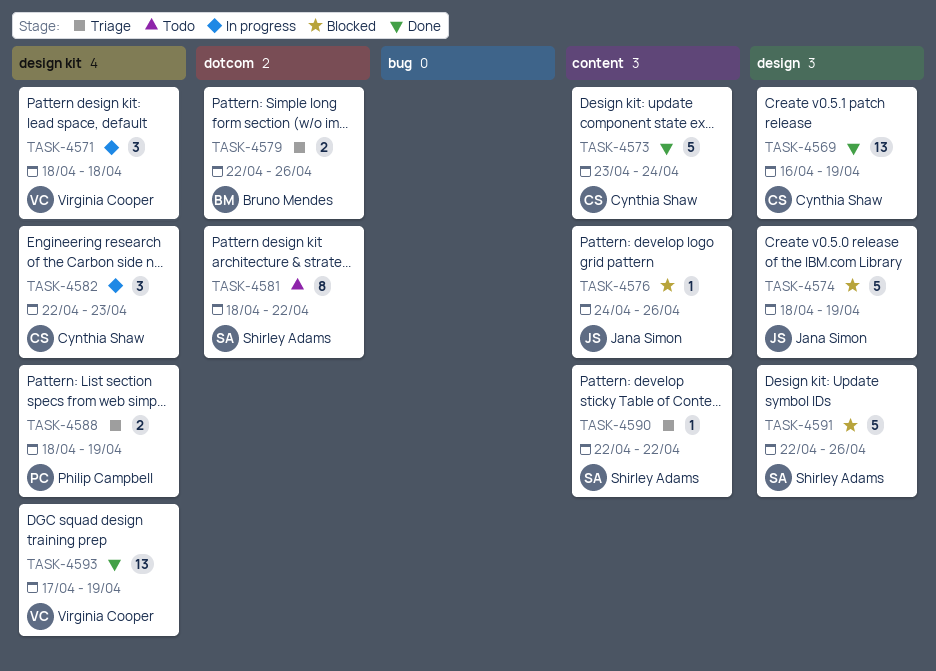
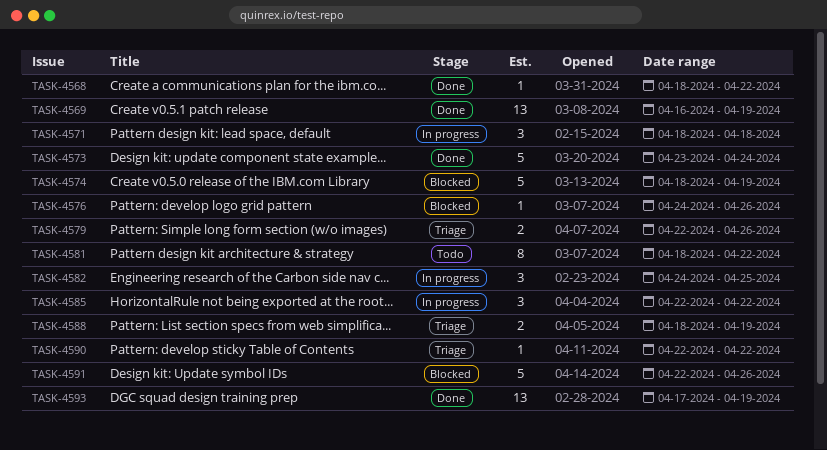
TASK-4568: none -> present
TASK-4582, start: Apr 22 -> Apr 24
TASK-4582, due: Apr 23 -> Apr 25
TASK-4585: none -> present

